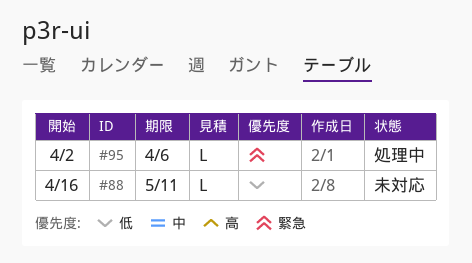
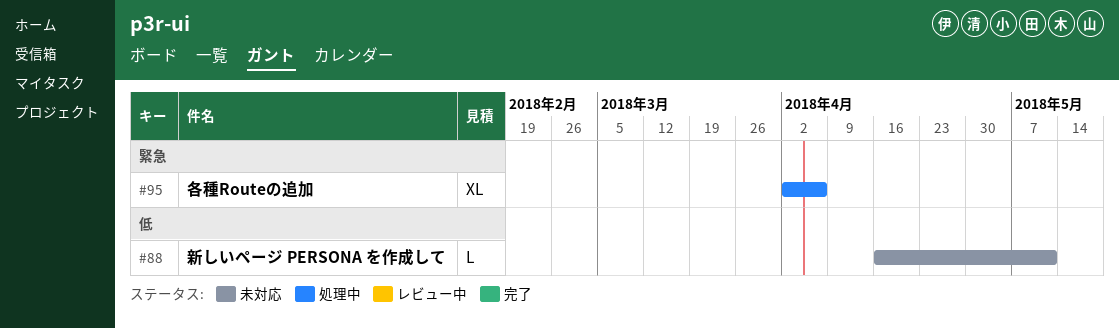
#95, estimate: L -> XL

